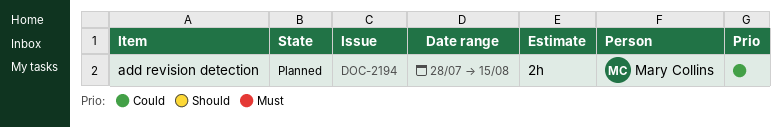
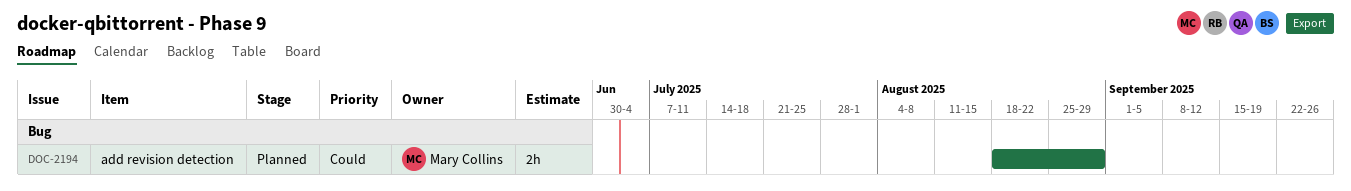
DOC-2194, start: Jul 28 -> Aug 18
DOC-2194, due: Aug 15 -> Aug 29

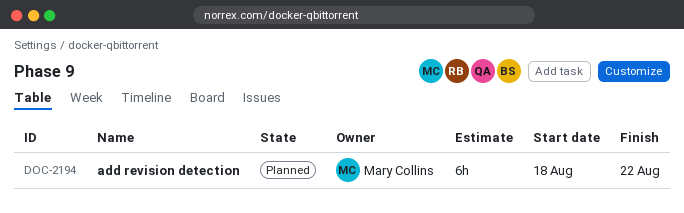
DOC-2194, estimate: 2h -> 6h
DOC-2194, due: Aug 29 -> Aug 22

